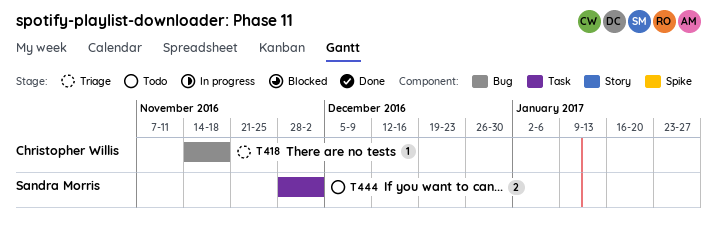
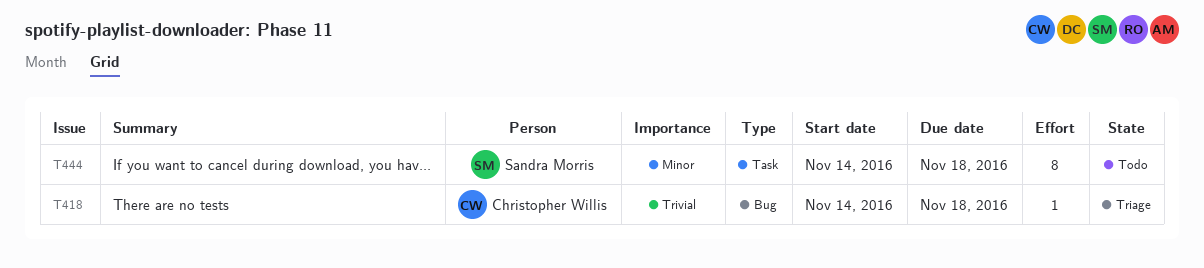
T444, estimate: 2 -> 8
T444, start: Nov 28 -> Nov 14
T444, due: Dec 2 -> Nov 18

